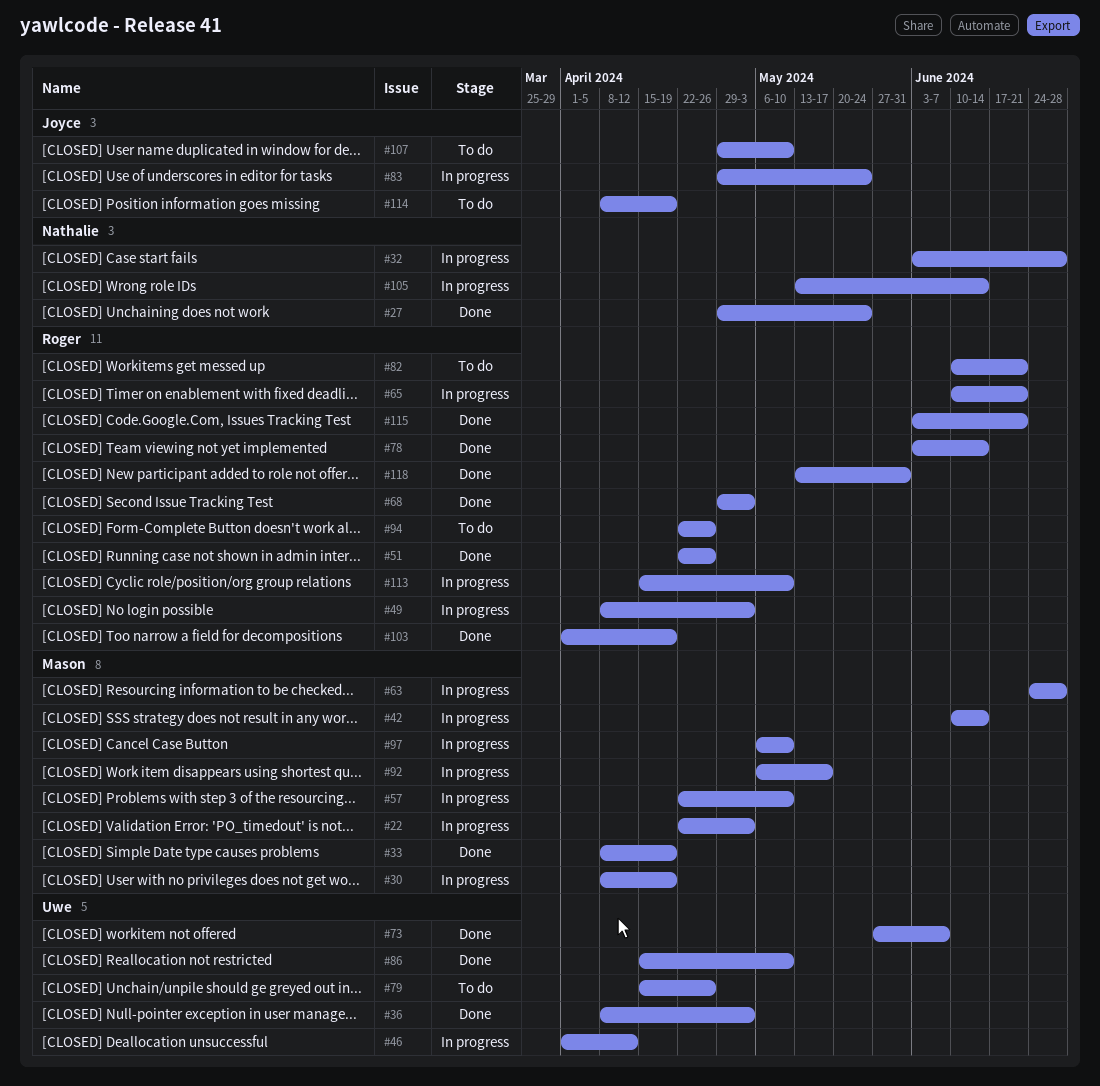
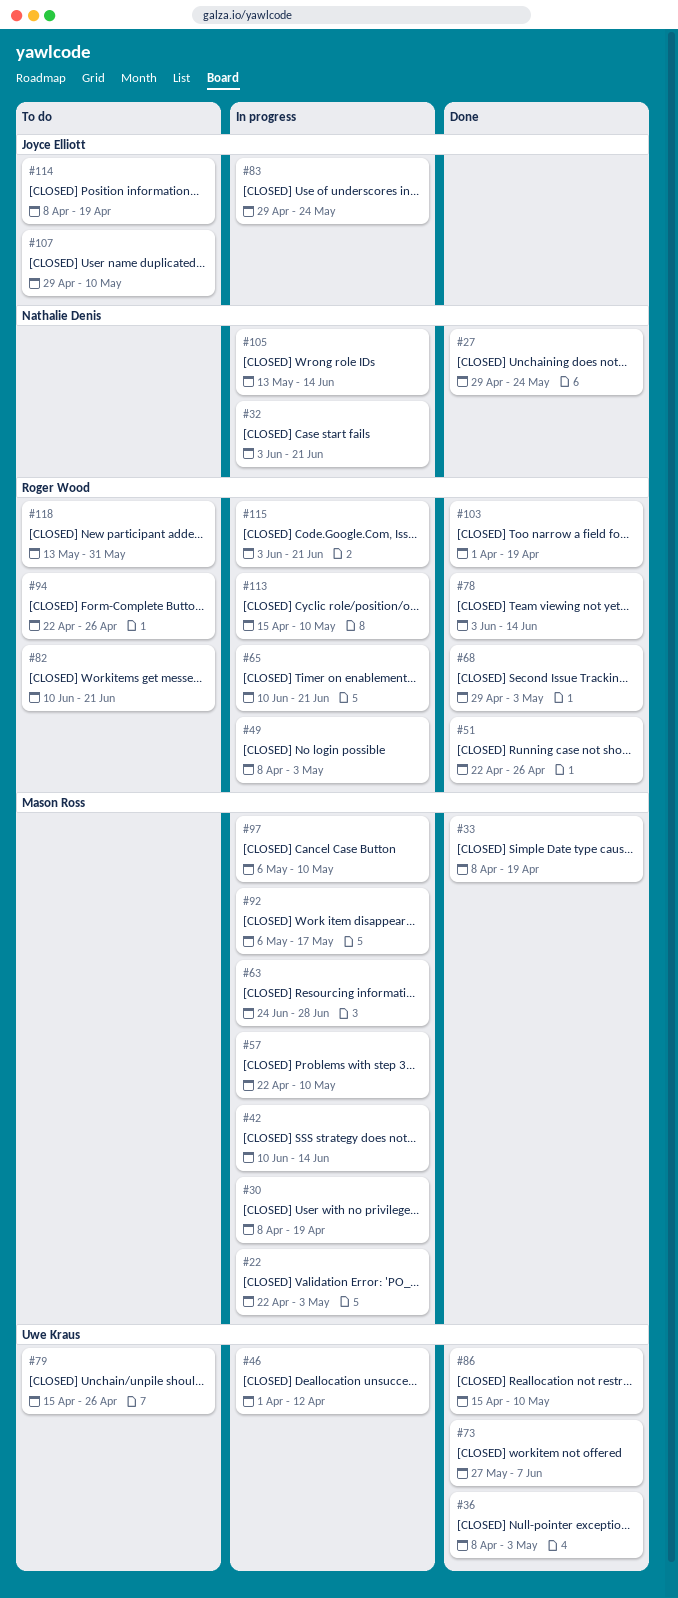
#32, due: Jun 28 -> Jun 21
#115, status: Done -> In progress
#118, status: Done -> To do

